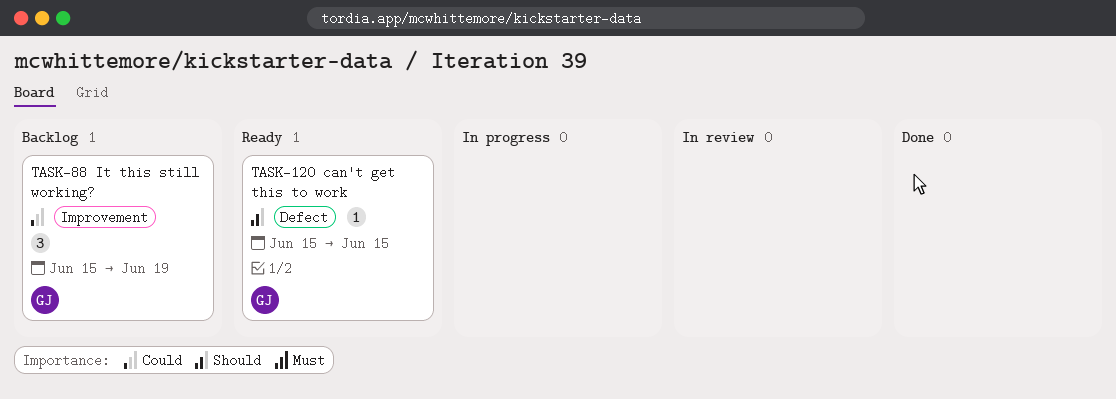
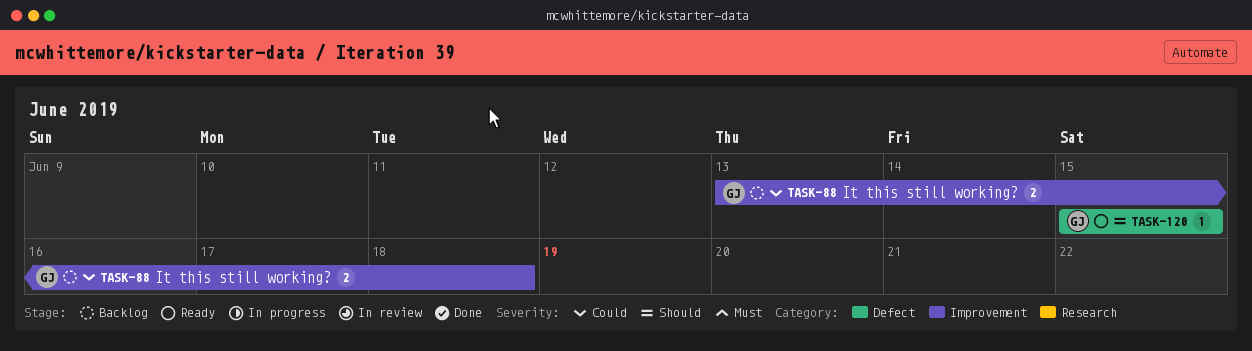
TASK-88, estimate: 3 -> 2
TASK-88, start: Jun 15 -> Jun 13
TASK-88, due: Jun 19 -> Jun 18

